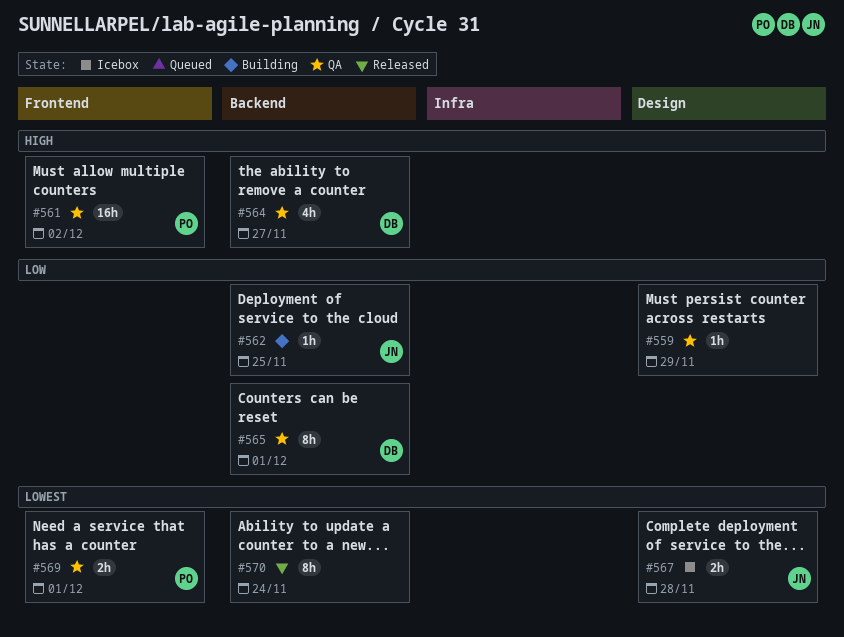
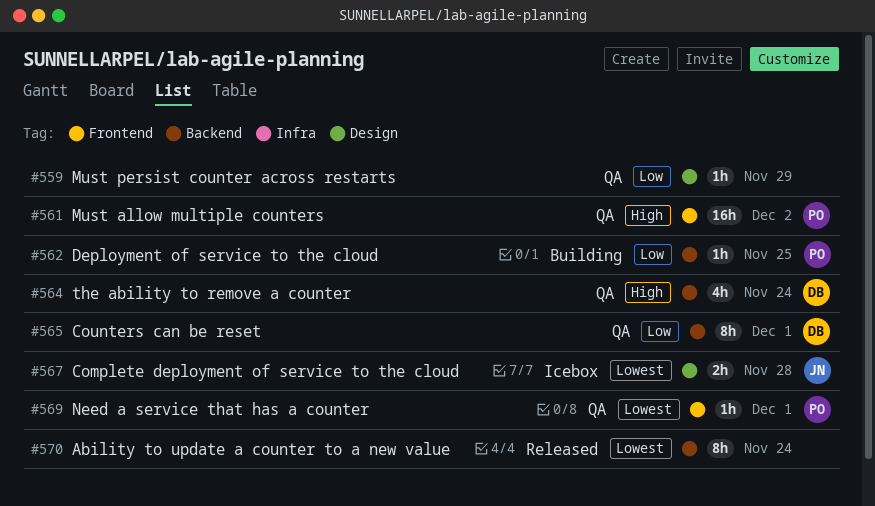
#562, owner: JN -> PO
#564, due: Nov 27 -> Nov 24
#569, estimate: 2h -> 1h

